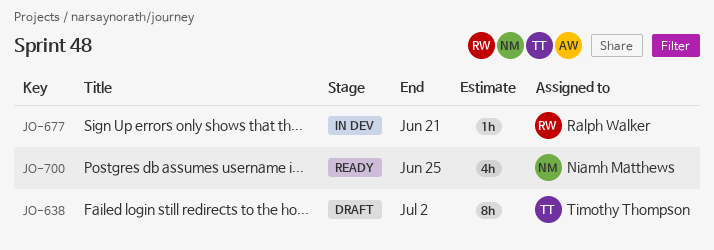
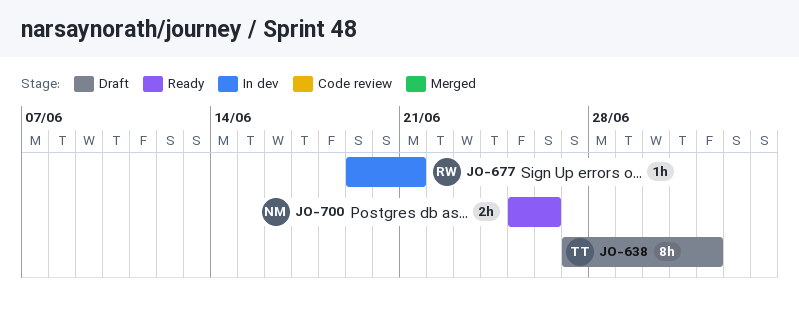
JO-700, estimate: 4h -> 2h
JO-700, due: Jun 25 -> Jun 26

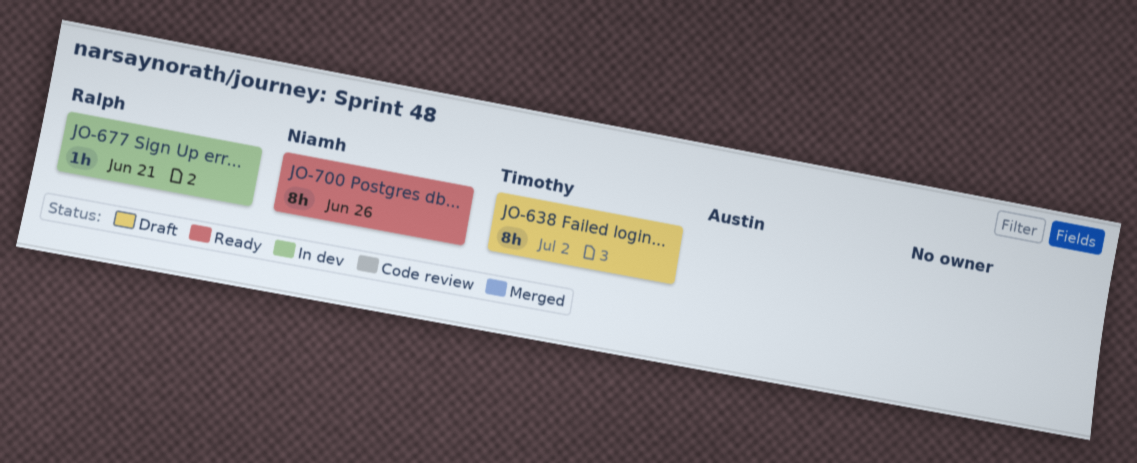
JO-700, estimate: 2h -> 8h

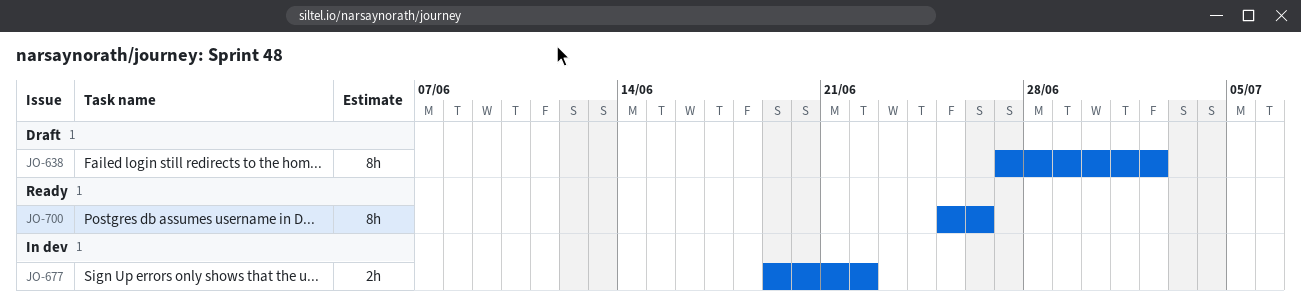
JO-677, estimate: 1h -> 2h
JO-677, due: Jun 21 -> Jun 22

